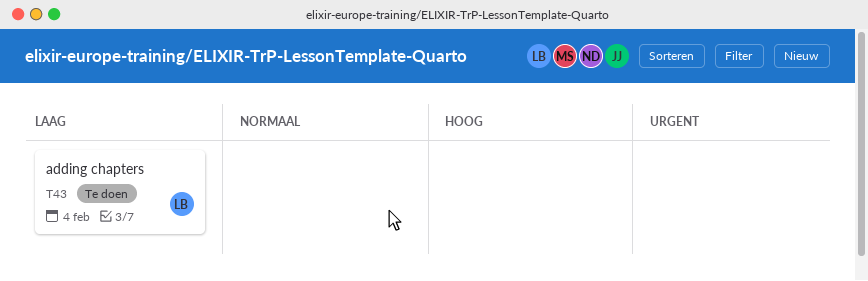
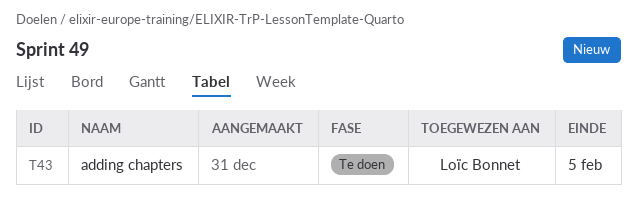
T43, due: Feb 4 -> Feb 5

